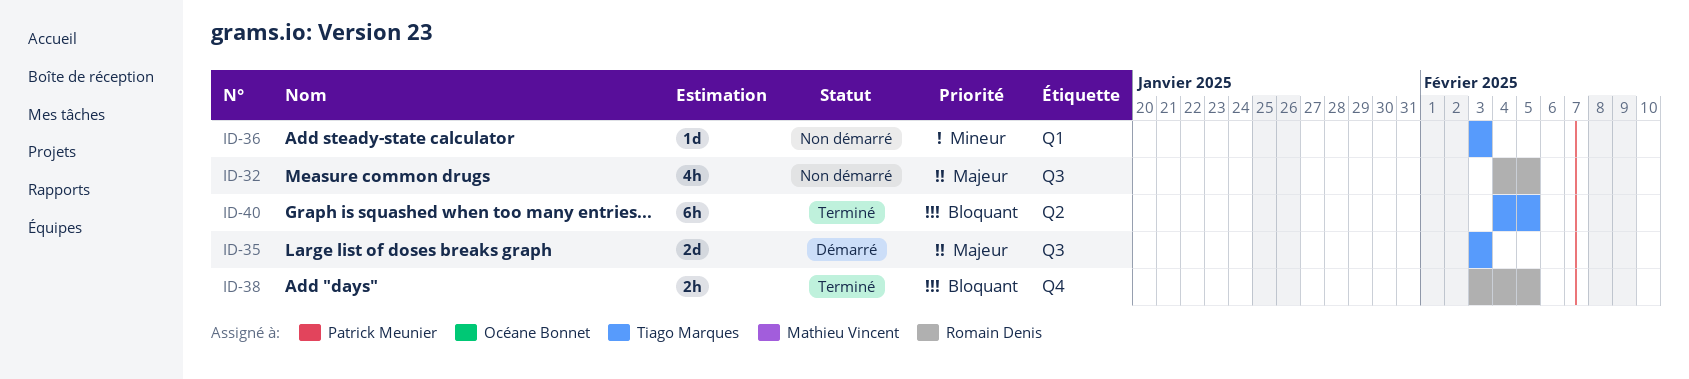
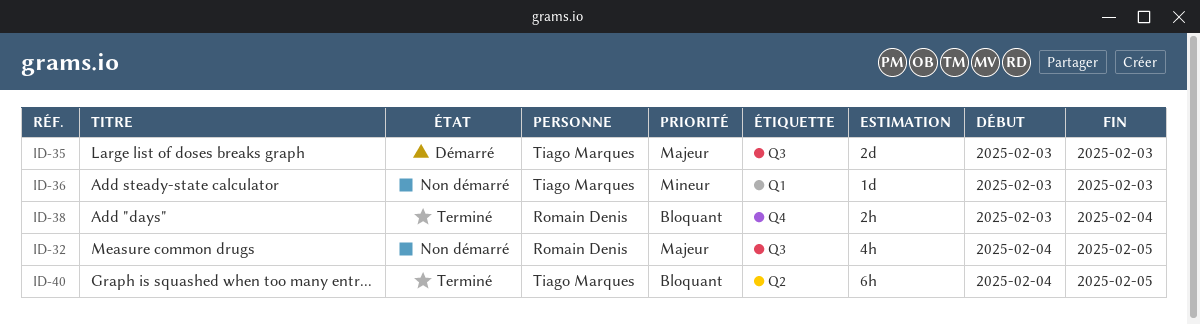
ID-38, due: Feb 5 -> Feb 4

